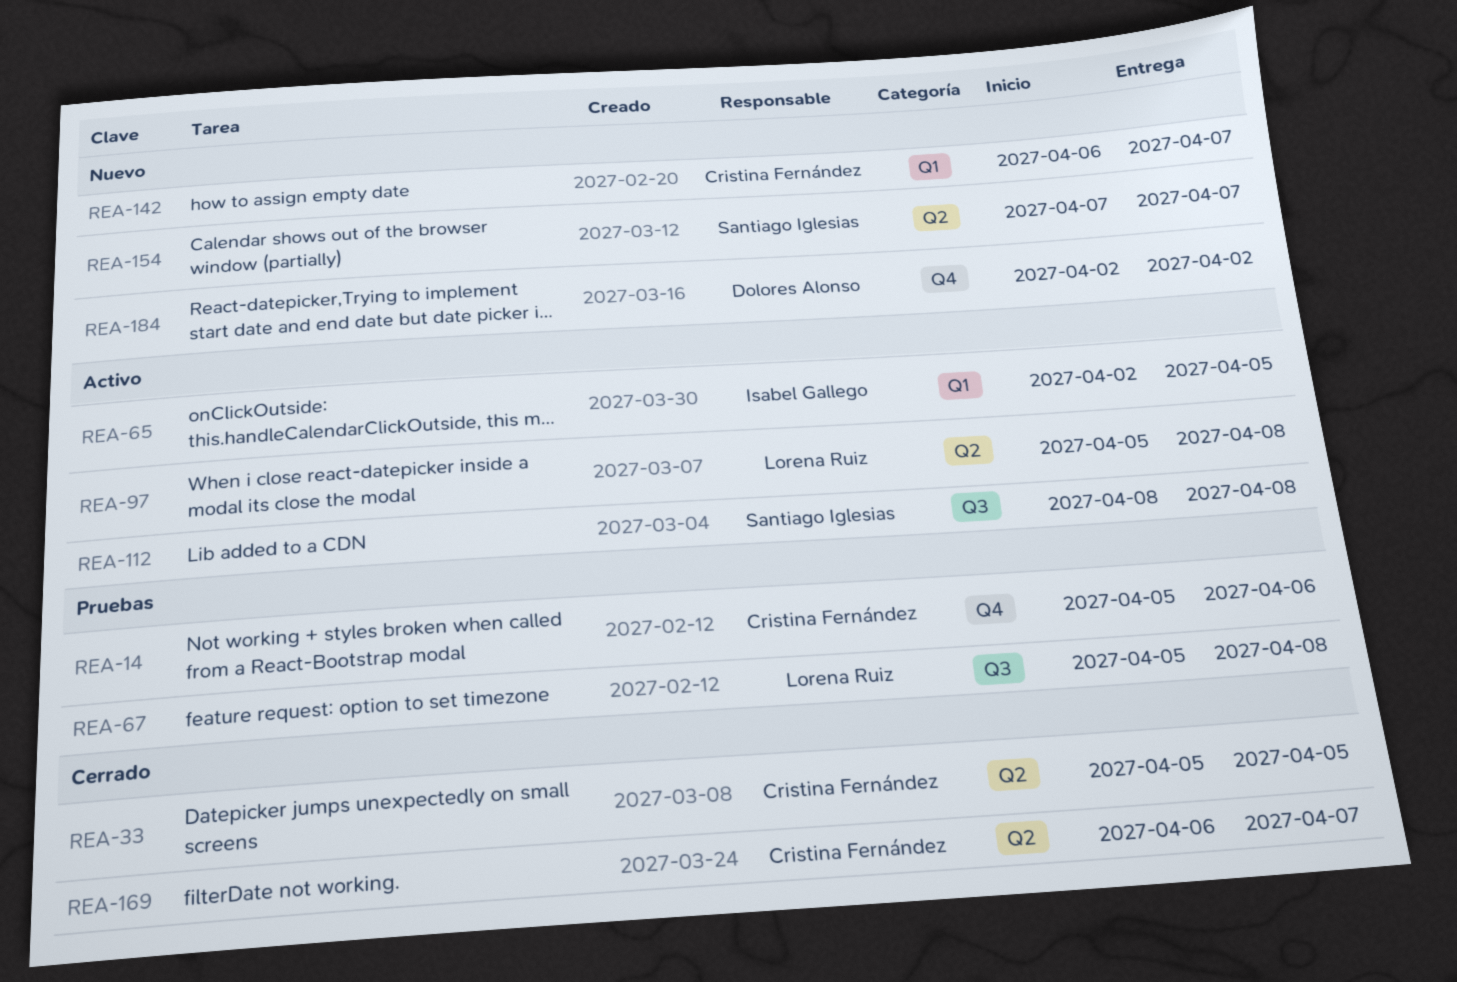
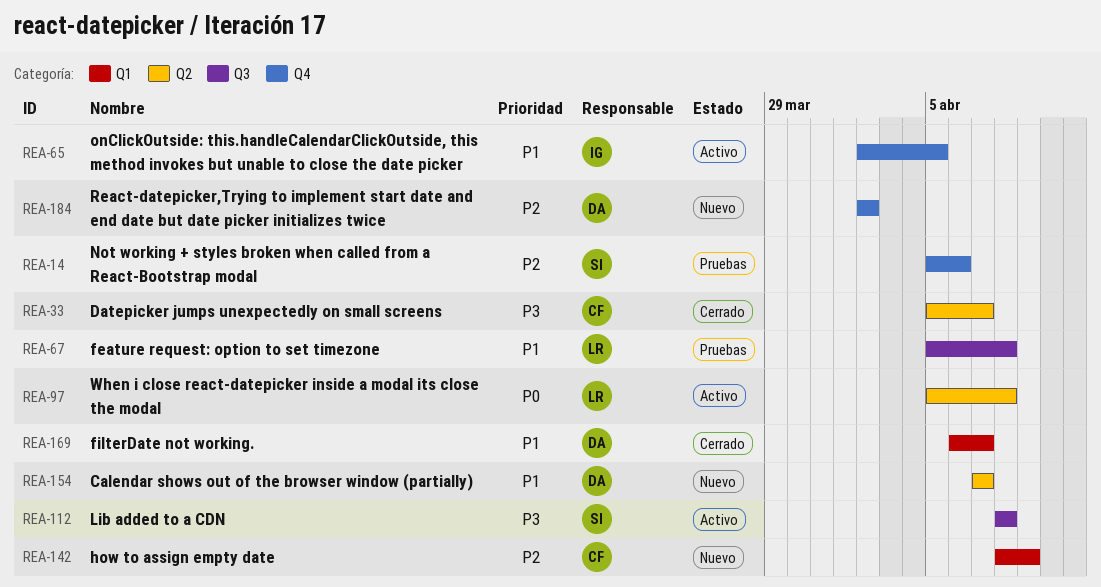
REA-14, owner: Cristina Fernández -> Santiago Iglesias
REA-33, due: Apr 5 -> Apr 7
REA-65, label: Q1 -> Q4
REA-142, start: Apr 6 -> Apr 8
REA-142, due: Apr 7 -> Apr 9
REA-154, owner: Santiago Iglesias -> Dolores Alonso
REA-169, owner: Cristina Fernández -> Dolores Alonso
REA-169, label: Q2 -> Q1

